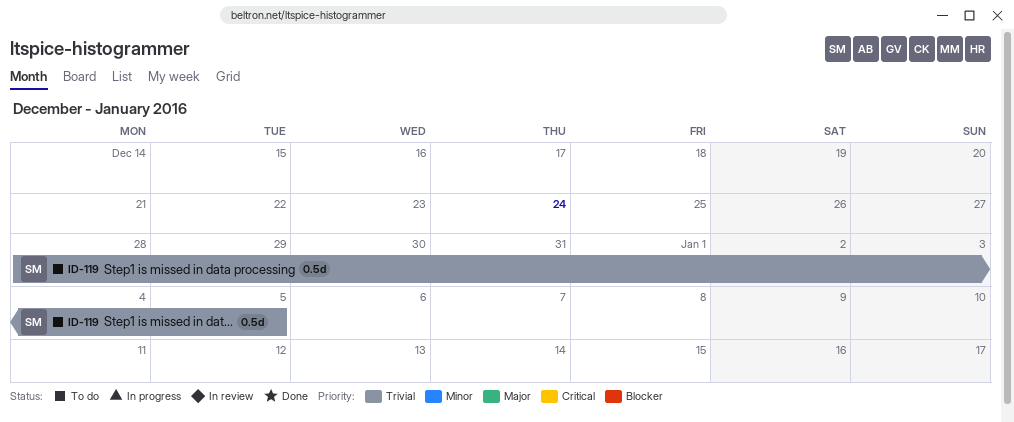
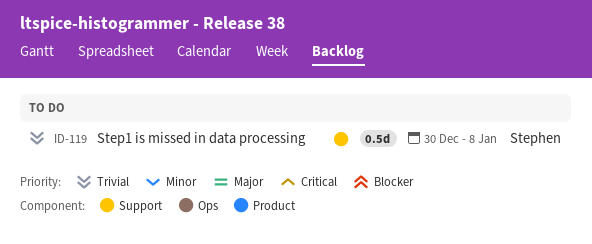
ID-119, start: Dec 28 -> Dec 30
ID-119, due: Jan 5 -> Jan 8

